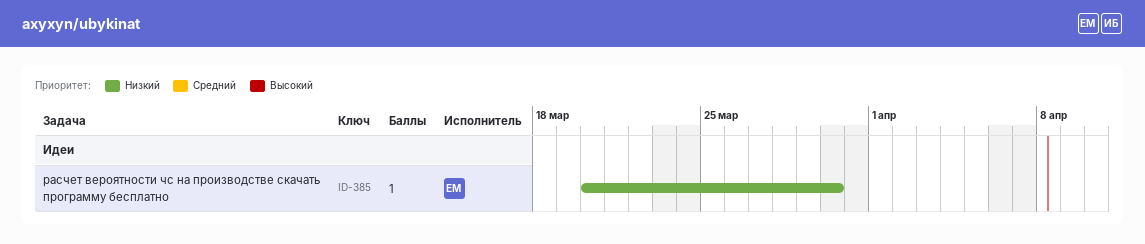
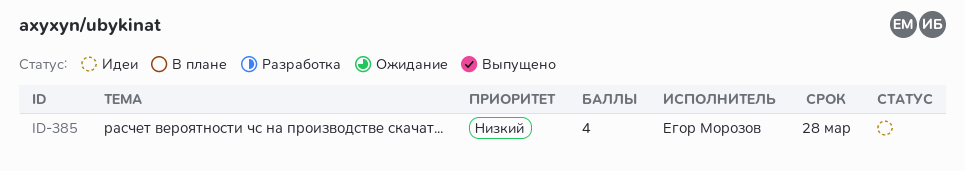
ID-385, estimate: 1 -> 4
ID-385, due: Mar 30 -> Mar 28

